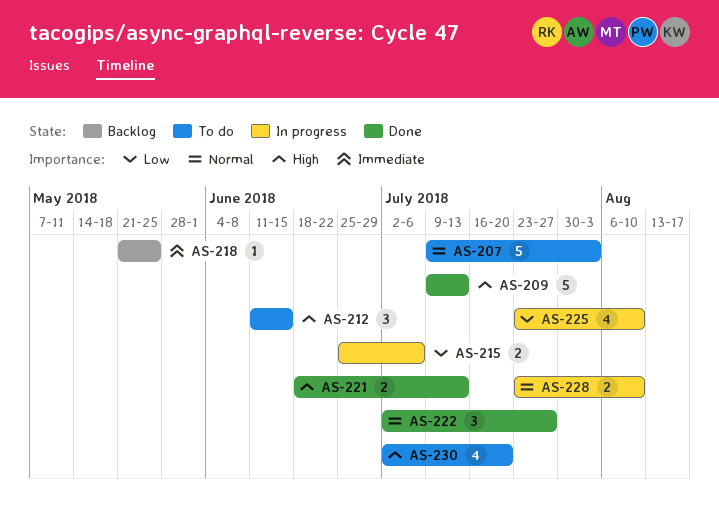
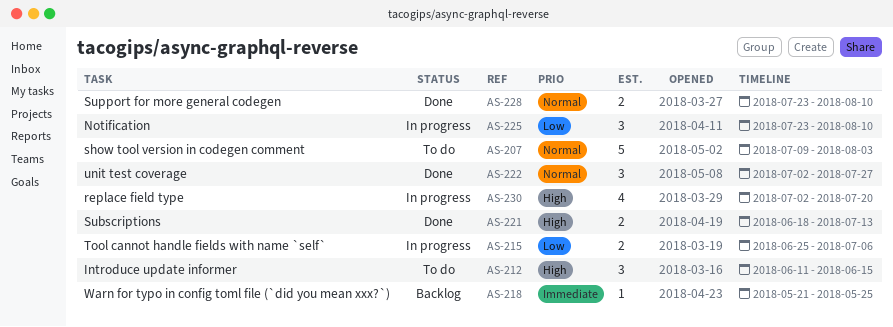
AS-209: present -> none
AS-225, estimate: 4 -> 3
AS-228, status: In progress -> Done
AS-230, status: To do -> In progress

